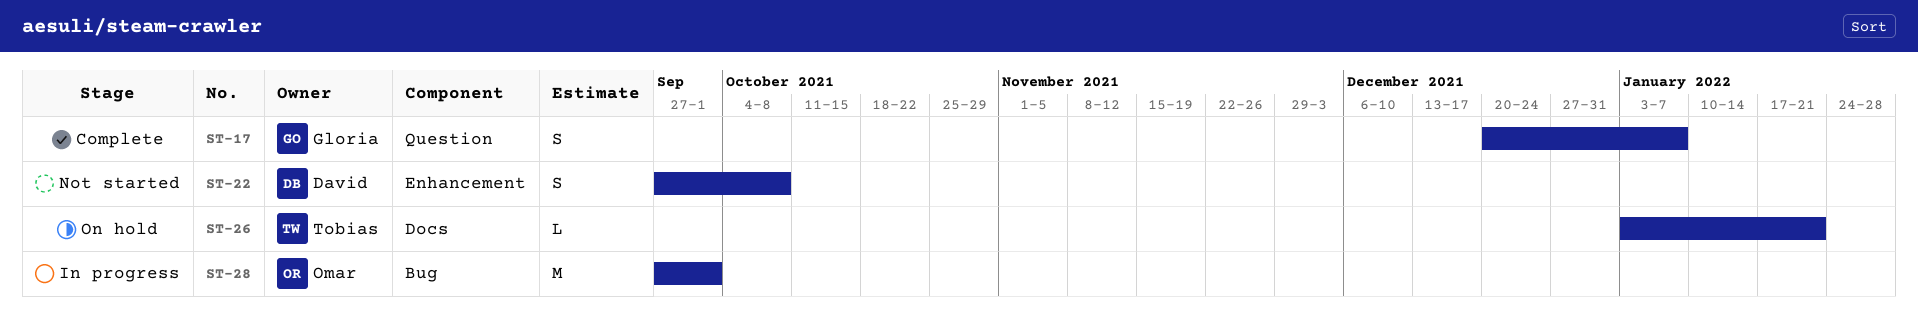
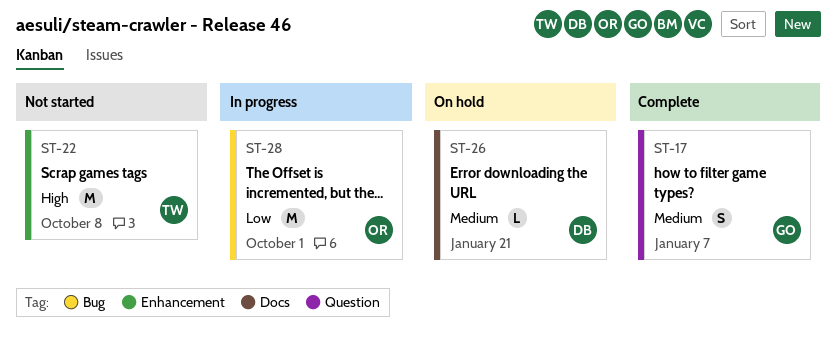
ST-22, owner: David -> Tobias
ST-22, estimate: S -> M
ST-26, owner: Tobias -> David

